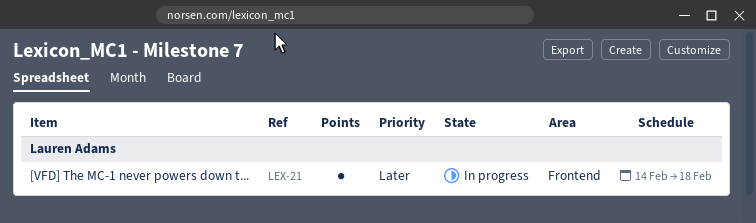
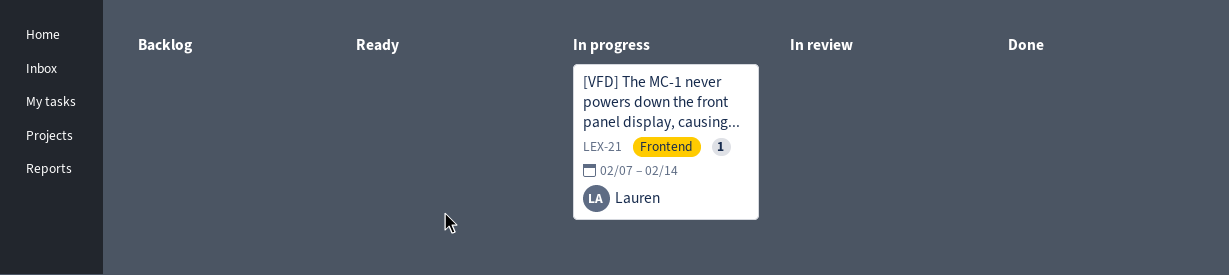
LEX-21, start: Feb 14 -> Feb 7
LEX-21, due: Feb 18 -> Feb 14

